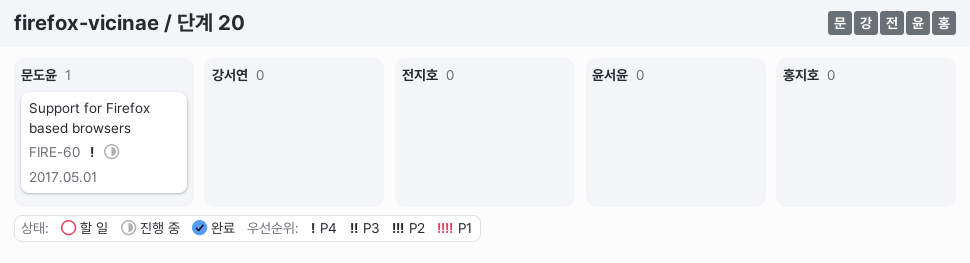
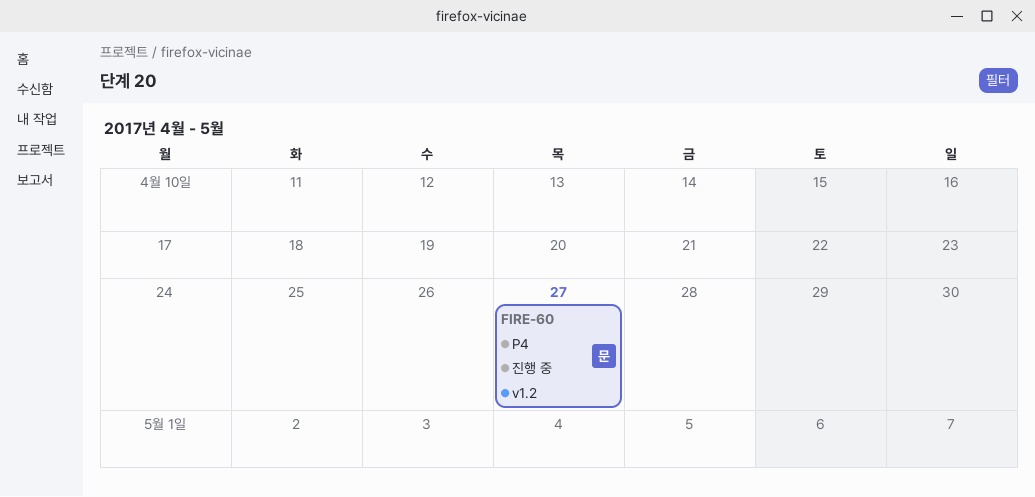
FIRE-60, due: May 1 -> Apr 27

